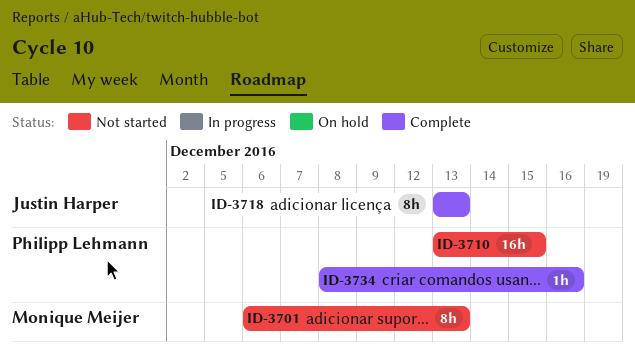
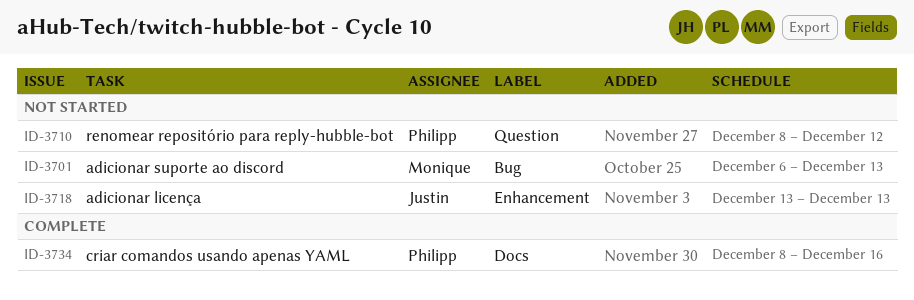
ID-3710, start: Dec 13 -> Dec 8
ID-3710, due: Dec 15 -> Dec 12
ID-3718, status: Complete -> Not started

